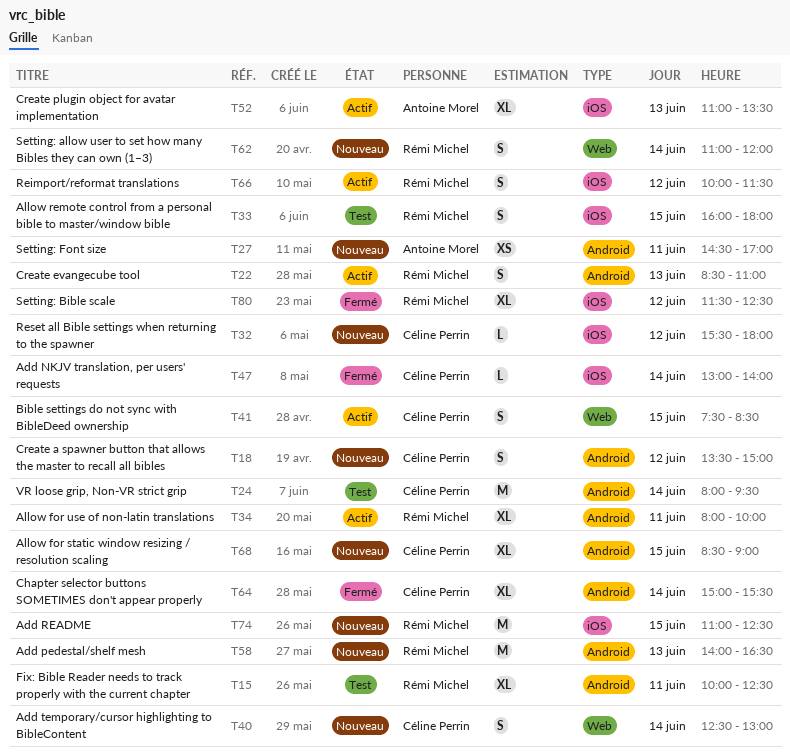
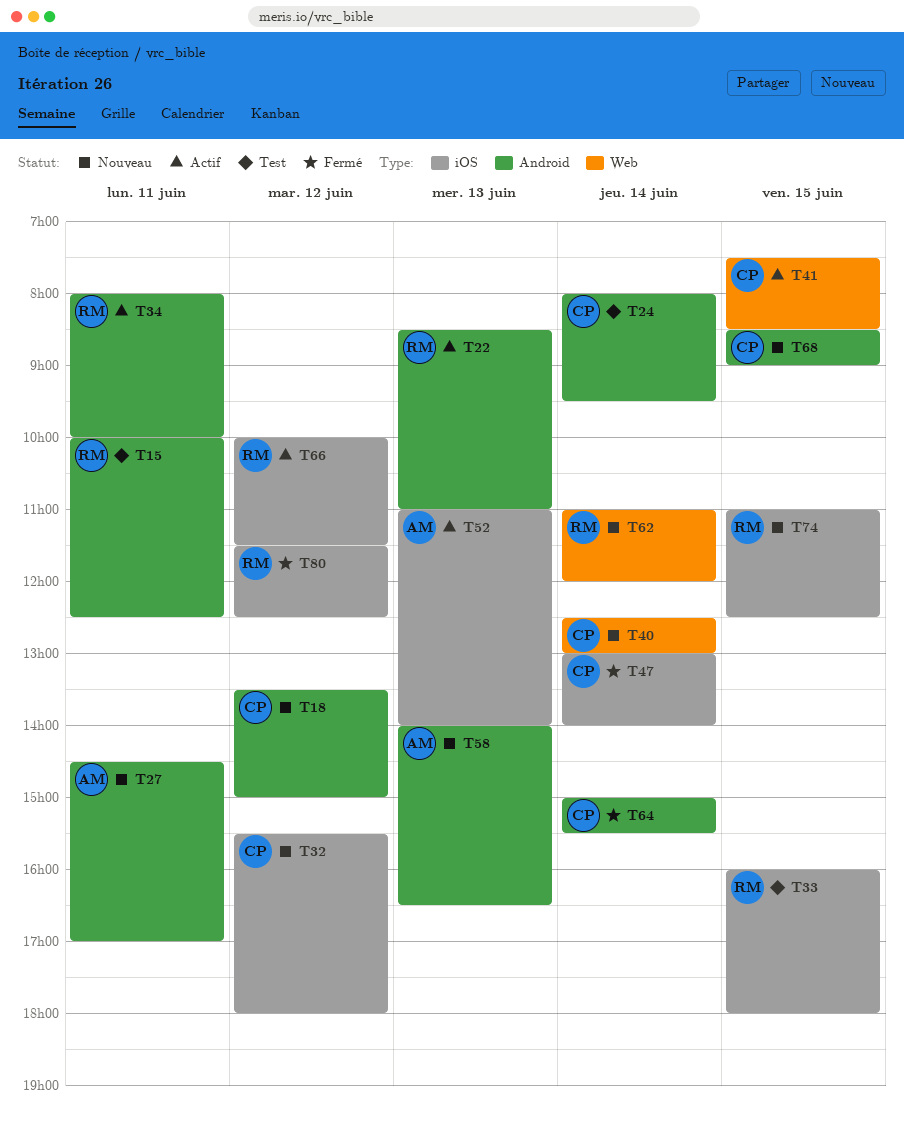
T52, ends: 13:30 -> 14:00
T58, owner: Rémi Michel -> Antoine Morel

